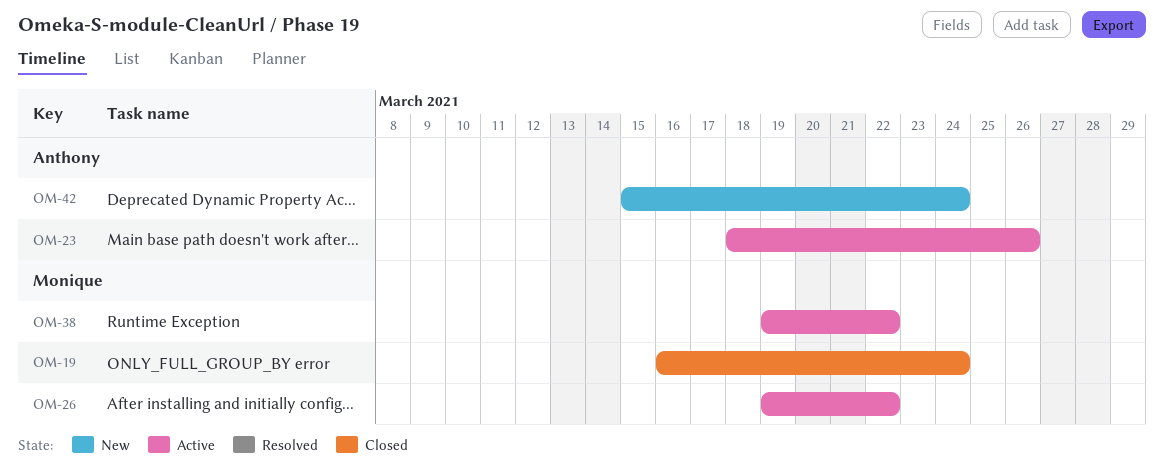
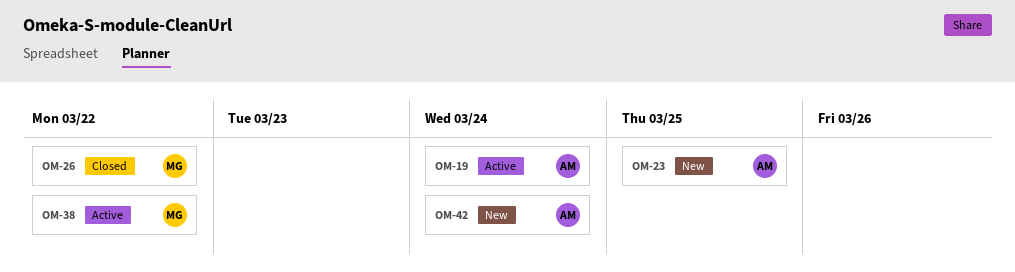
OM-19, status: Closed -> Active
OM-19, owner: Monique -> Anthony
OM-23, status: Active -> New
OM-23, due: Mar 26 -> Mar 25
OM-26, status: Active -> Closed

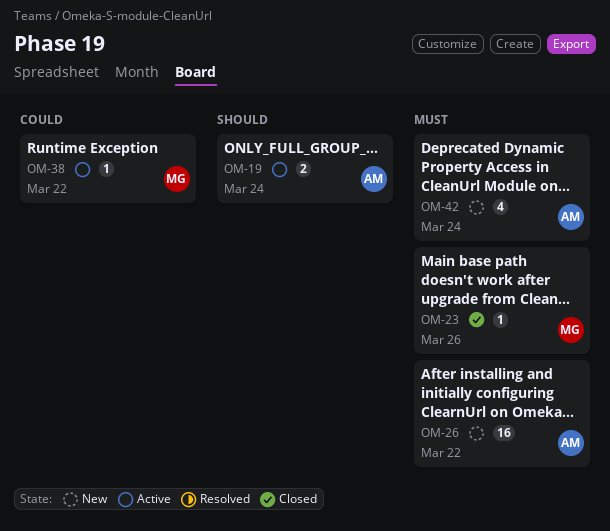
OM-23, status: New -> Closed
OM-23, owner: AM -> MG
OM-23, due: Mar 25 -> Mar 26
OM-26, status: Closed -> New
OM-26, owner: MG -> AM

